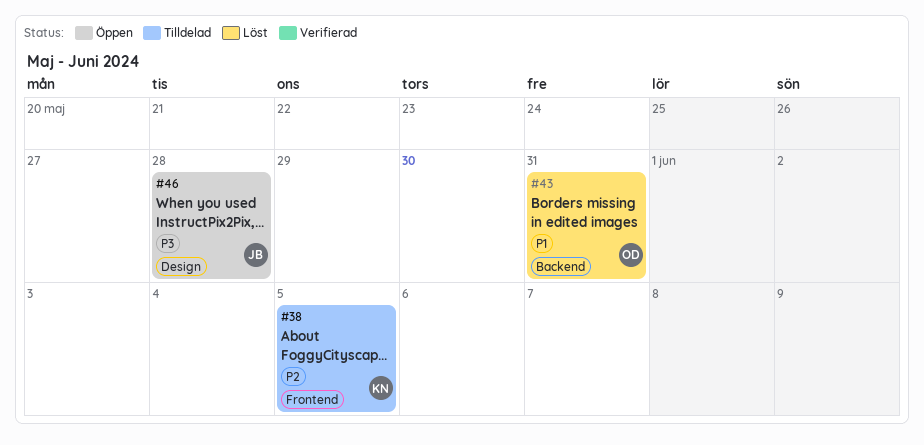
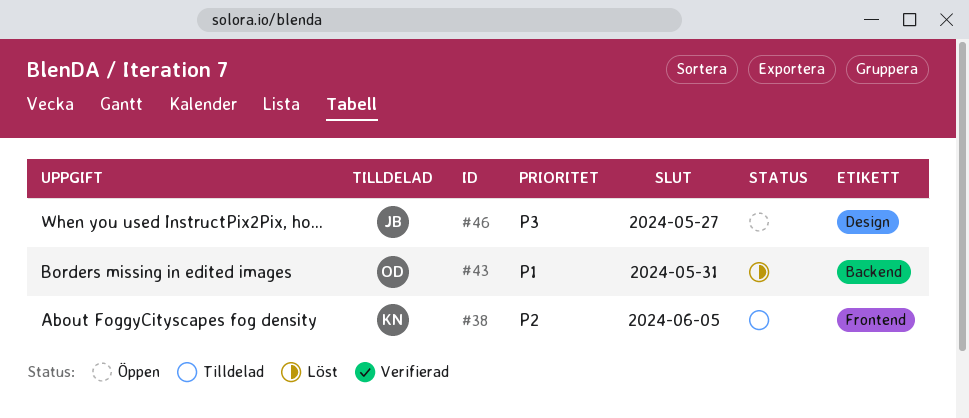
#46, due: May 28 -> May 27

